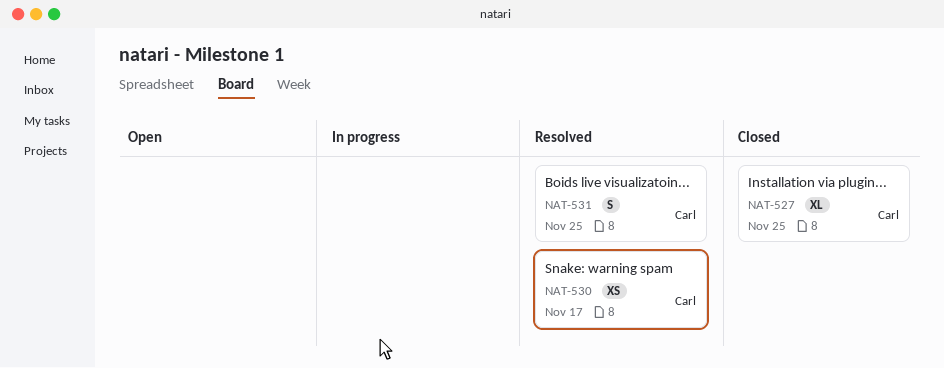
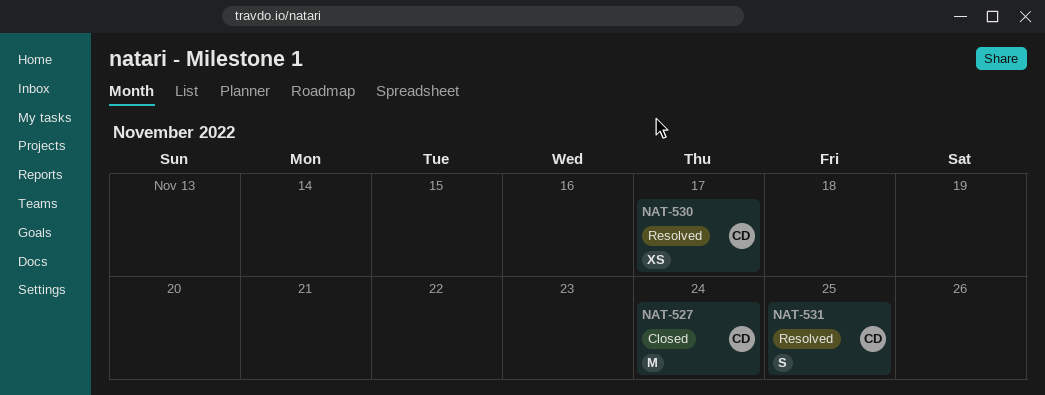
NAT-527, estimate: XL -> M
NAT-527, due: Nov 25 -> Nov 24

